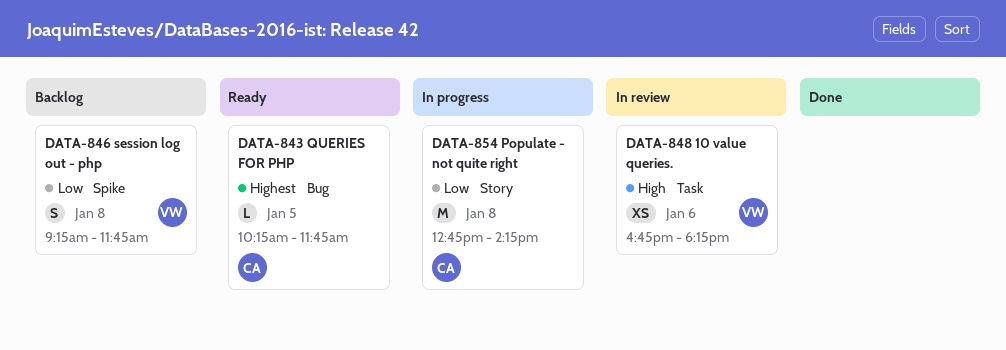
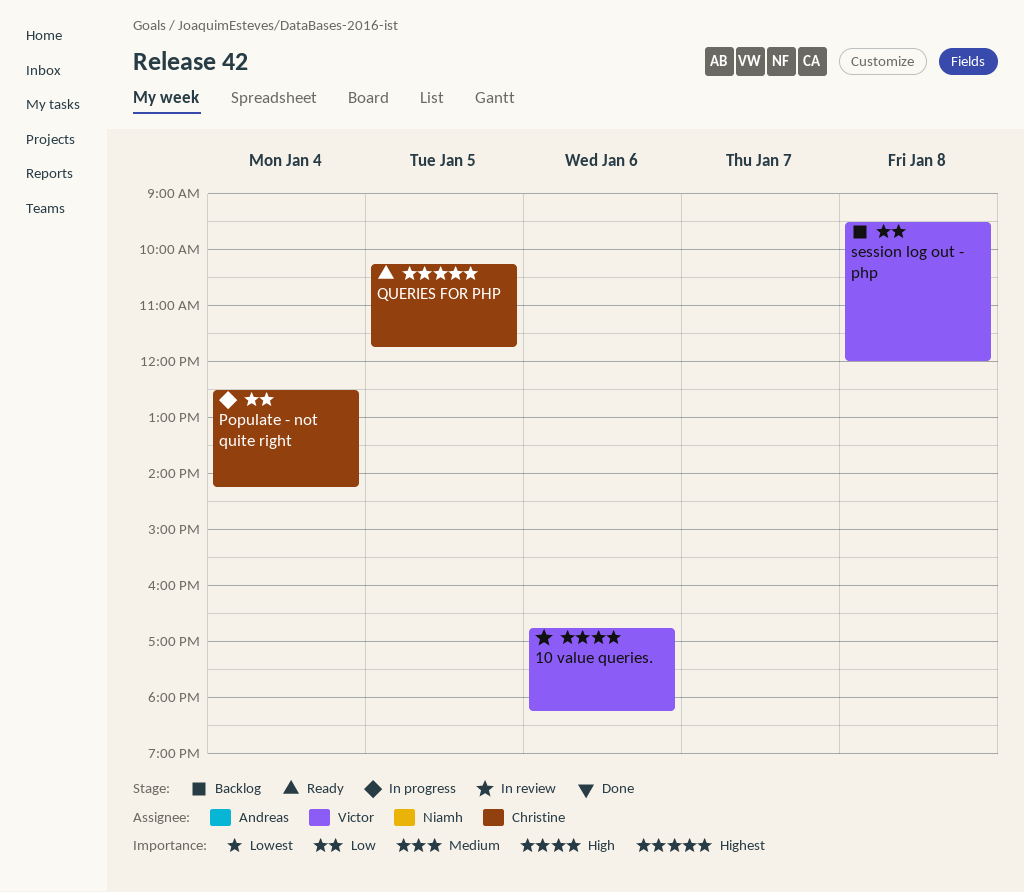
Populate - not quite right, day: Jan 8 -> Jan 4
Populate - not quite right, begins: 12:45 -> 12:30
session log out - php, begins: 09:15 -> 09:30
session log out - php, ends: 11:45 -> 12:00

